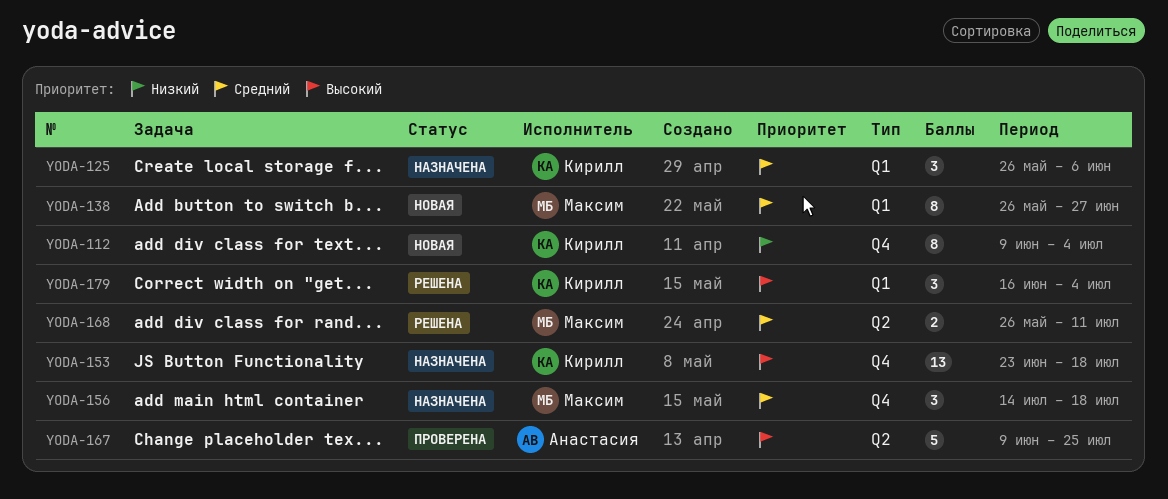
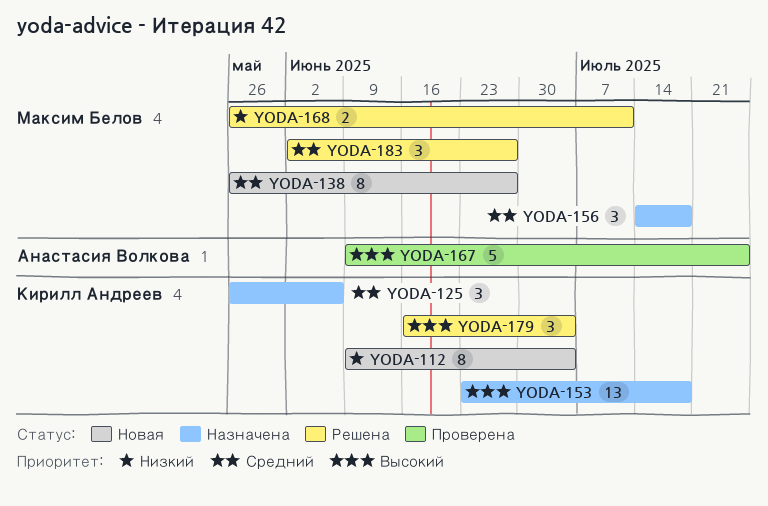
YODA-168, priority: Средний -> Низкий
YODA-183: none -> present

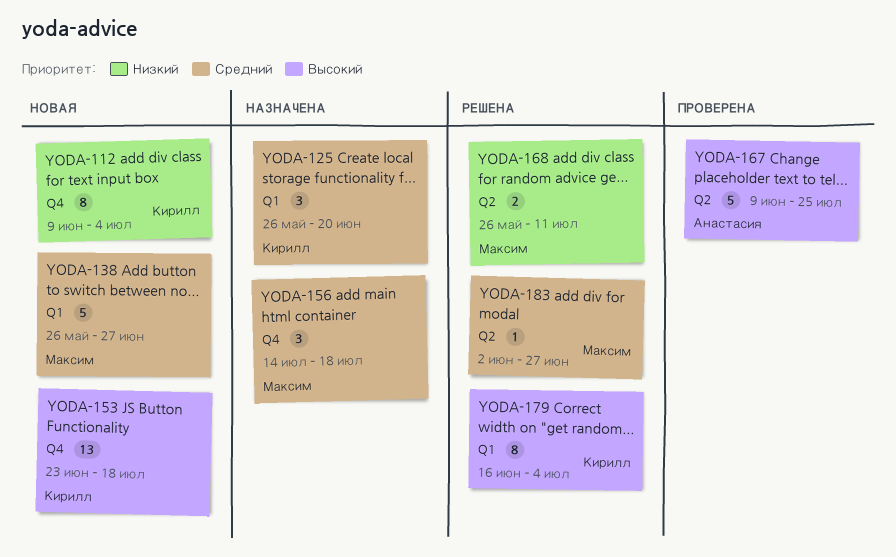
YODA-125, due: Jun 6 -> Jun 20
YODA-138, estimate: 8 -> 5
YODA-153, status: Назначена -> Новая
YODA-179, estimate: 3 -> 8
YODA-183, estimate: 3 -> 1

